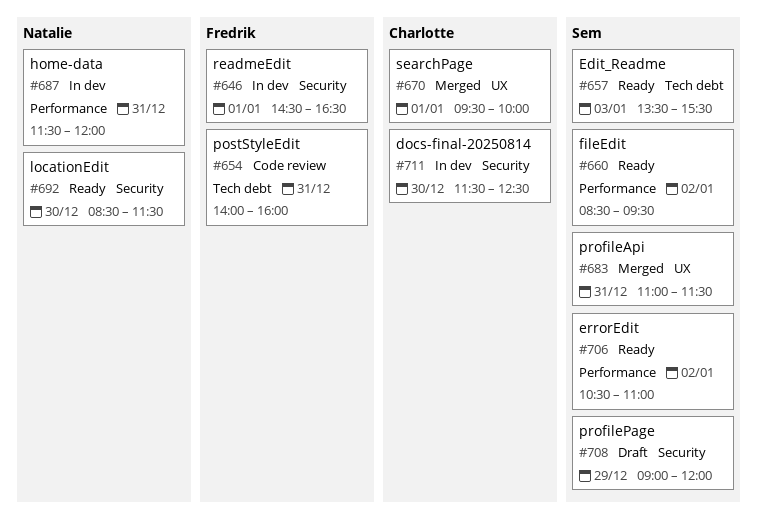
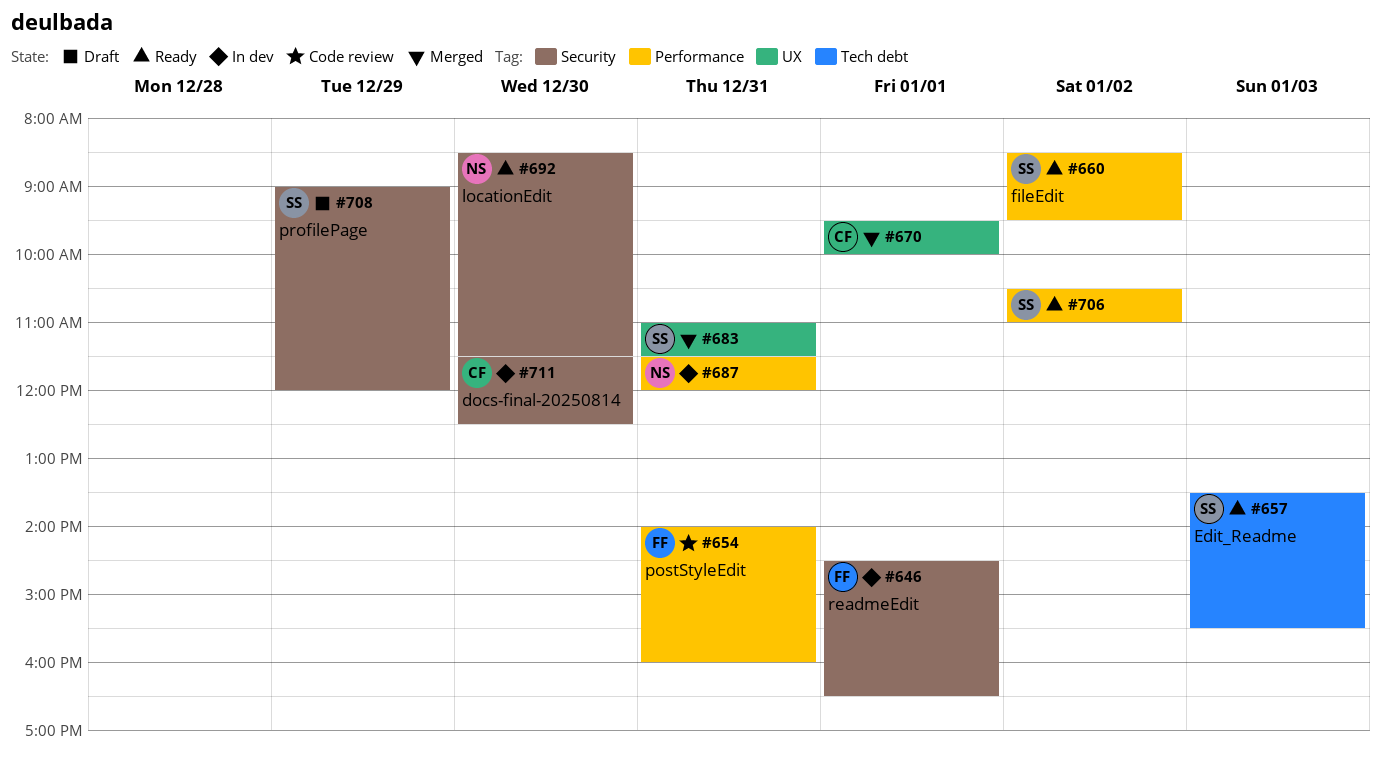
#654, label: Tech debt -> Performance

